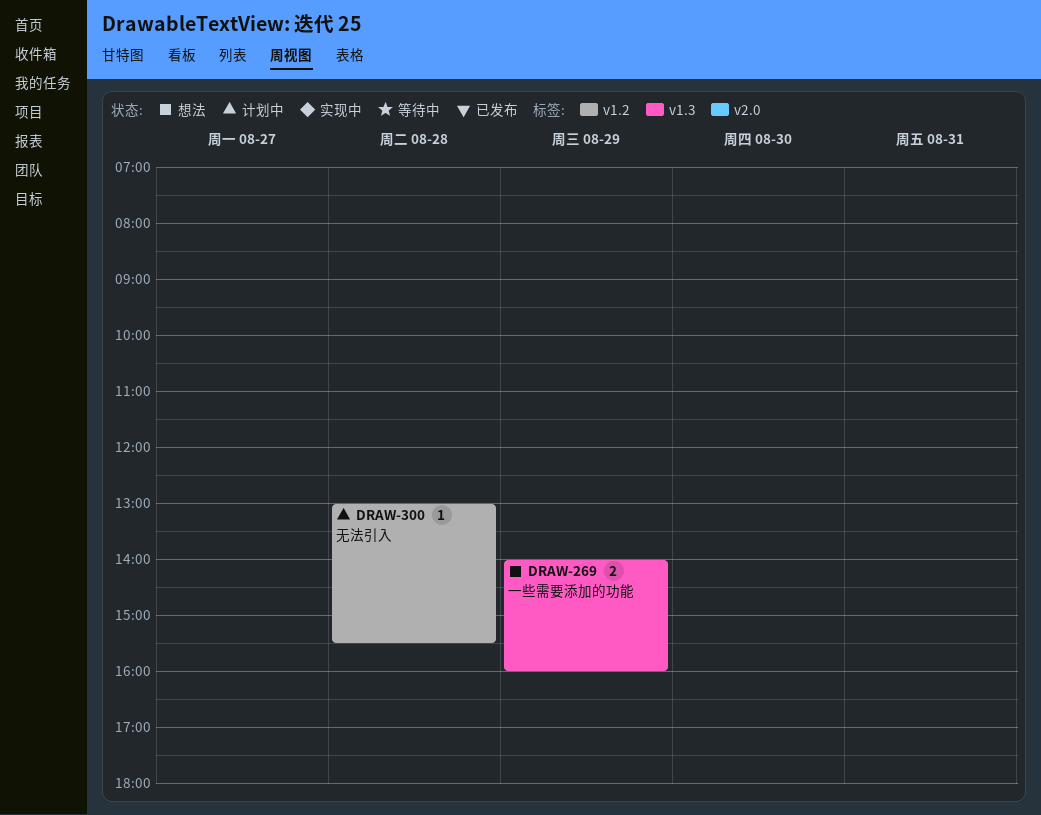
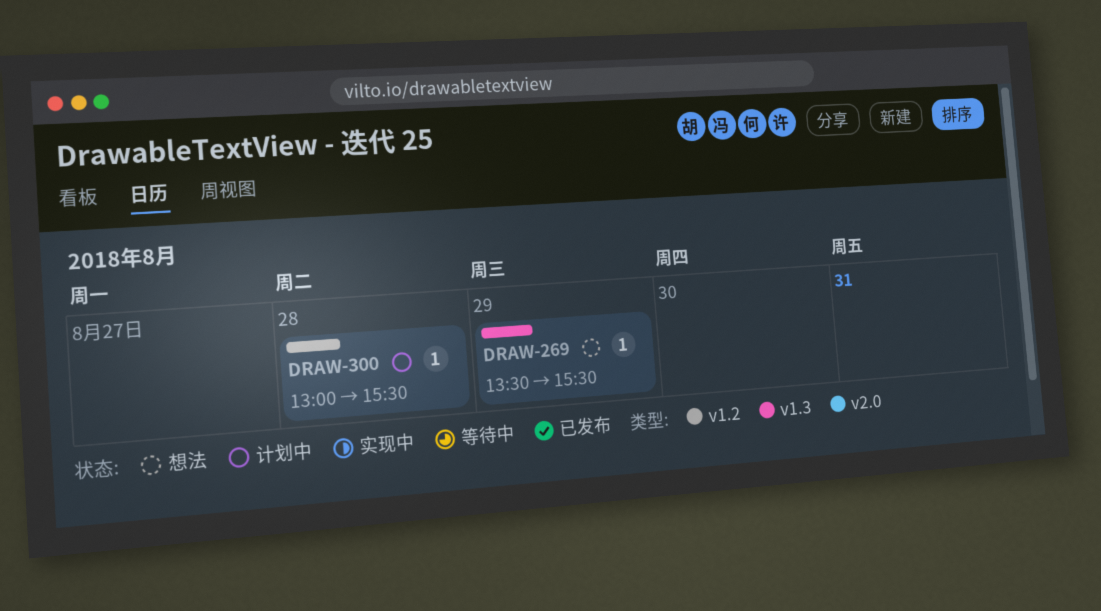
DRAW-269, estimate: 2 -> 1
DRAW-269, begins: 14:00 -> 13:30
DRAW-269, ends: 16:00 -> 15:30

